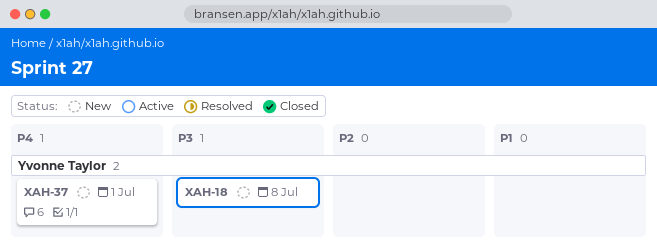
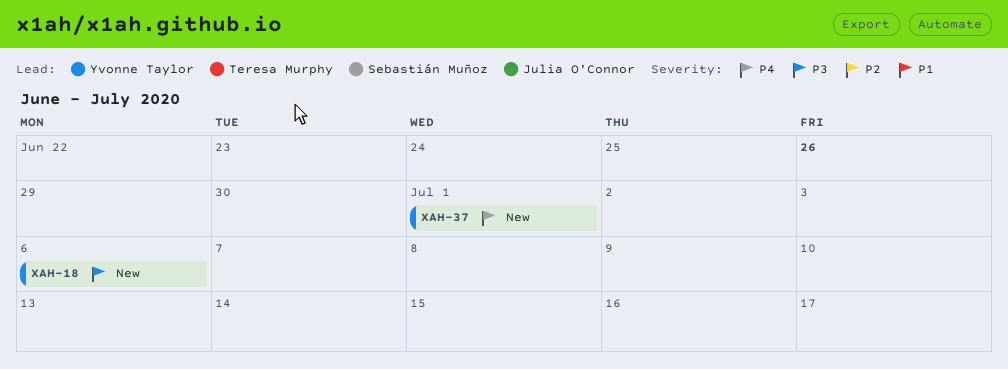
XAH-18, due: Jul 8 -> Jul 6

